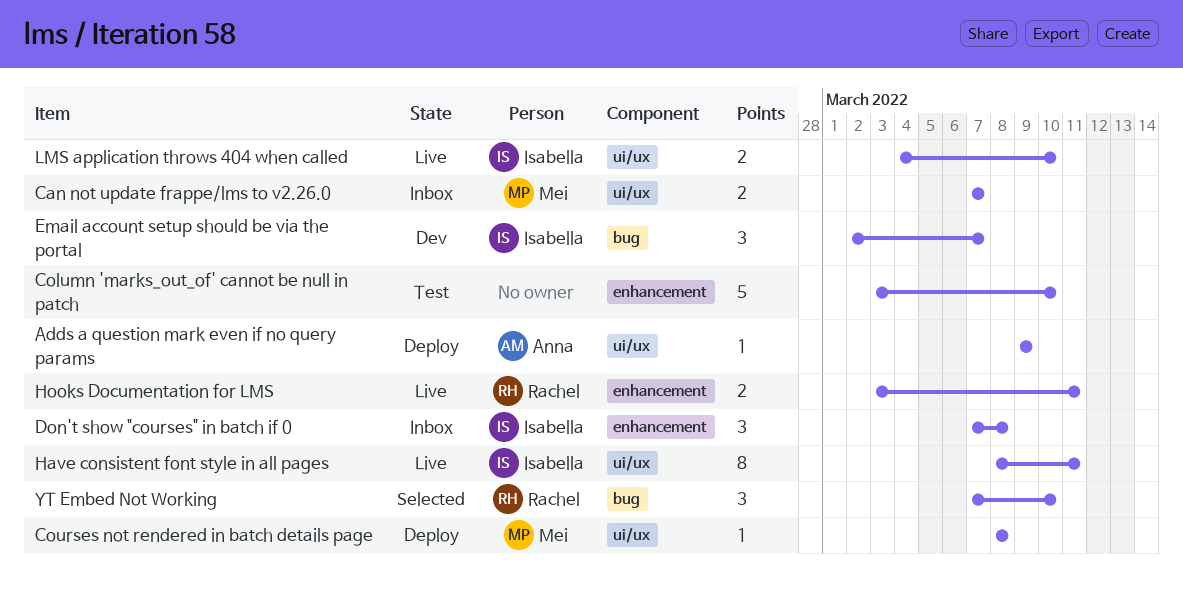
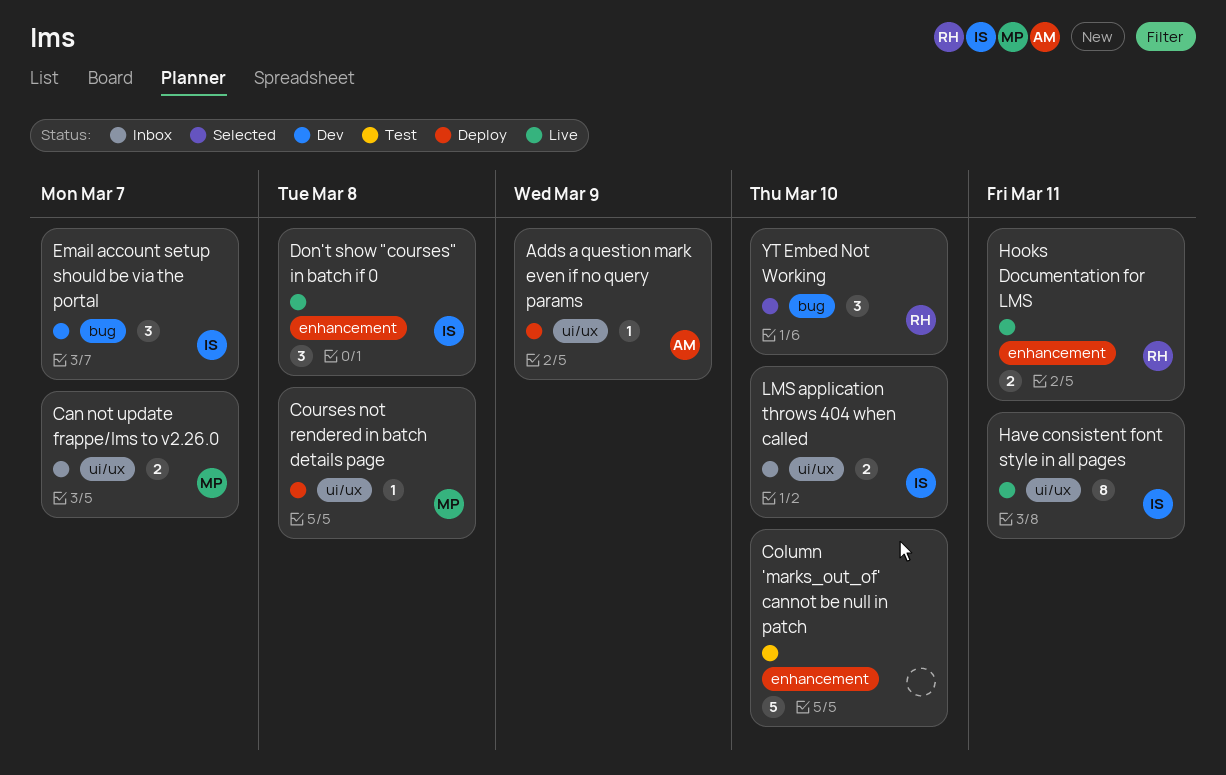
Don't show "courses" in batch if 0, status: Inbox -> Live
LMS application throws 404 when called, status: Live -> Inbox

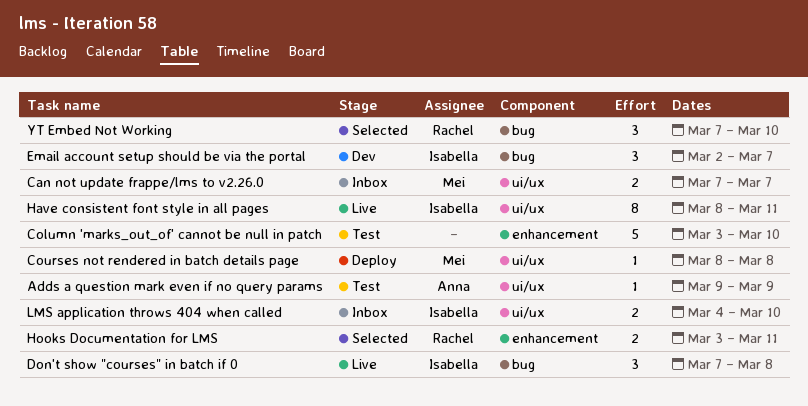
Adds a question mark even if no query params, status: Deploy -> Test
Don't show "courses" in batch if 0, label: enhancement -> bug
Hooks Documentation for LMS, status: Live -> Selected

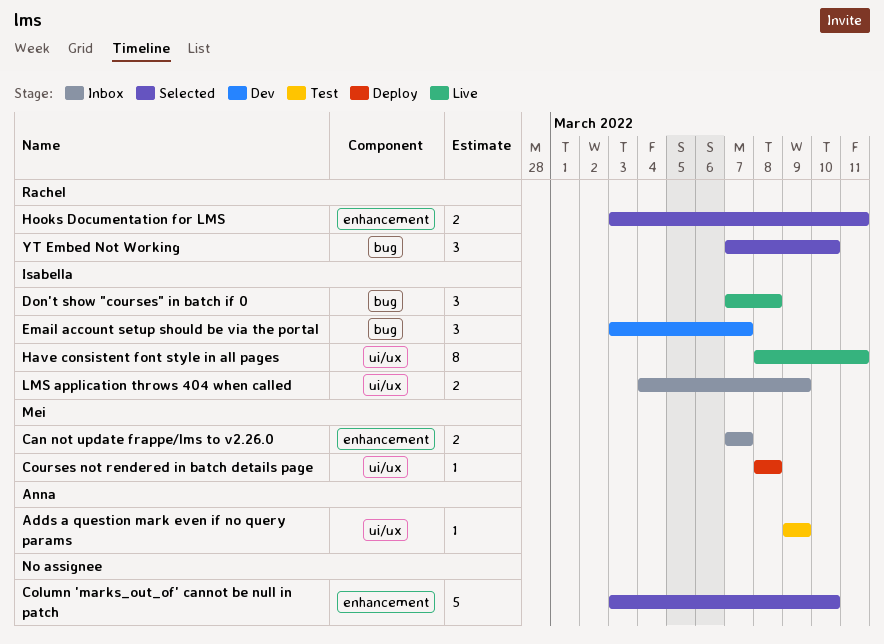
Can not update frappe/lms to v2.26.0, label: ui/ux -> enhancement
Column 'marks_out_of' cannot be null in patch, status: Test -> Selected
Email account setup should be via the portal, start: Mar 2 -> Mar 3
LMS application throws 404 when called, due: Mar 10 -> Mar 9

